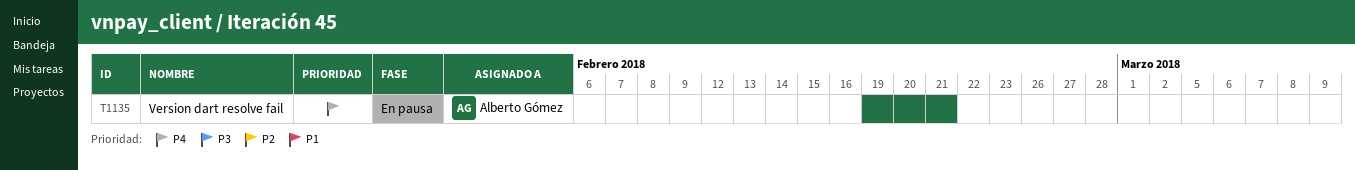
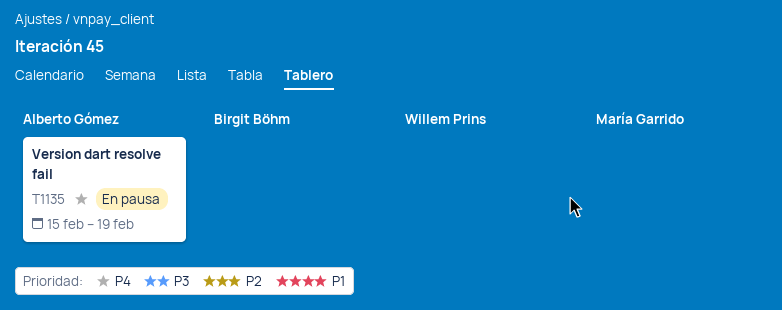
T1135, start: Feb 19 -> Feb 15
T1135, due: Feb 21 -> Feb 19

